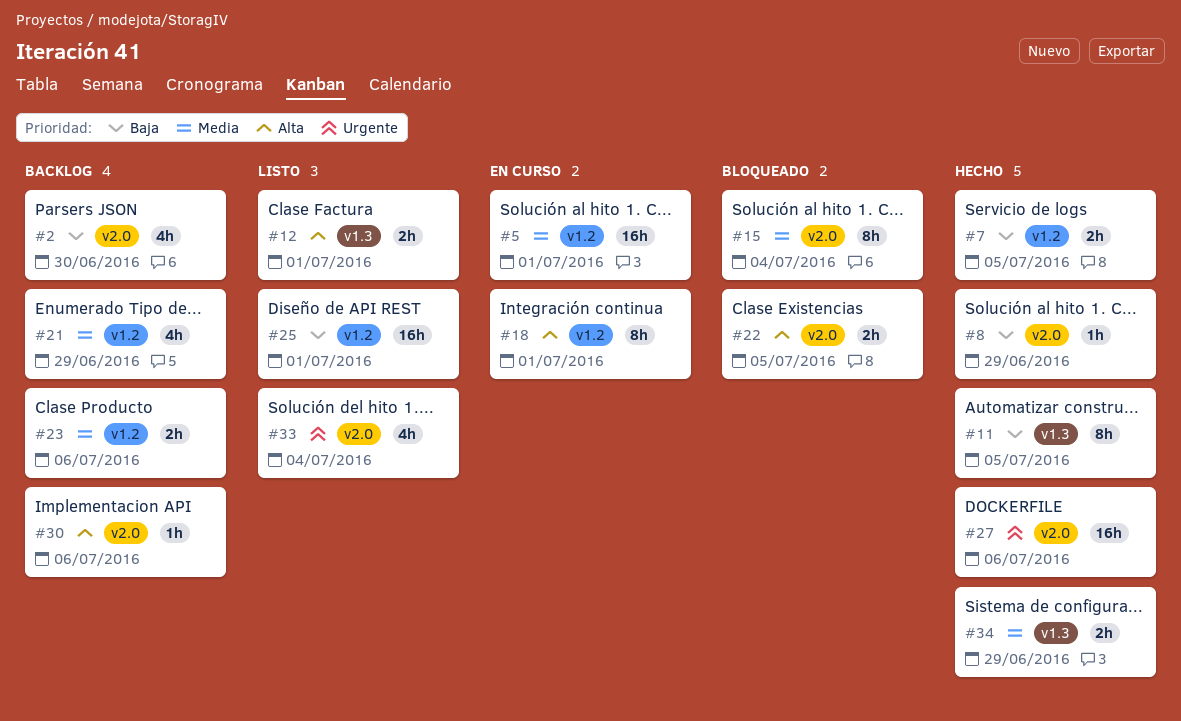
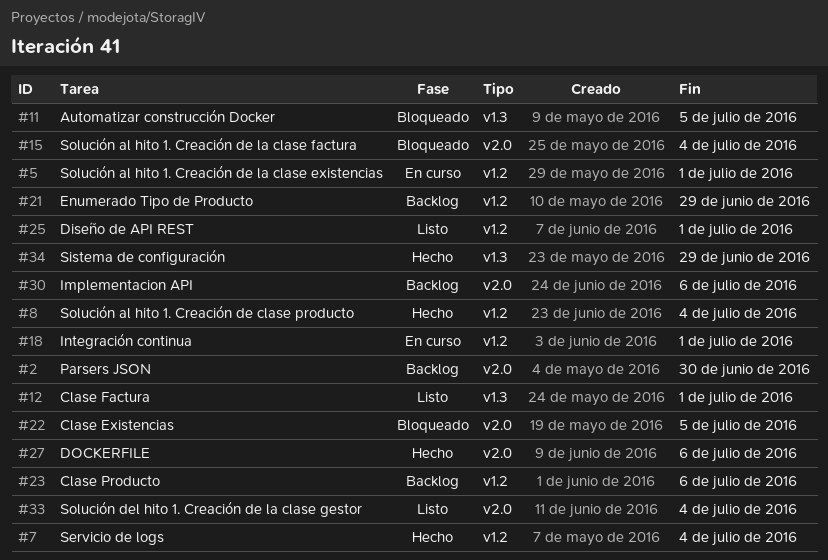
#7, due: Jul 5 -> Jul 4
#8, label: v2.0 -> v1.2
#8, due: Jun 29 -> Jul 4
#11, status: Hecho -> Bloqueado

